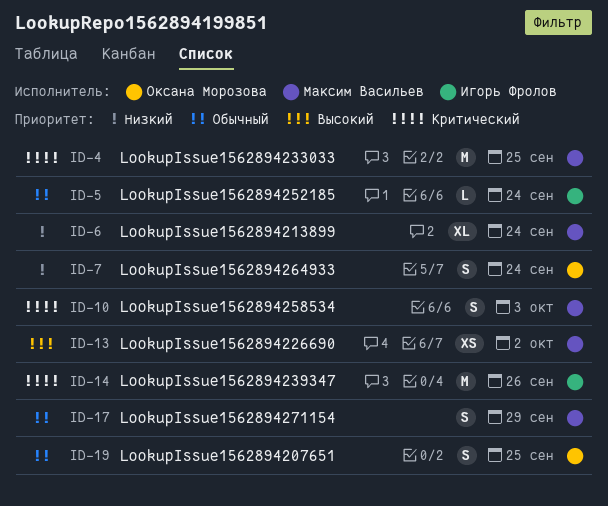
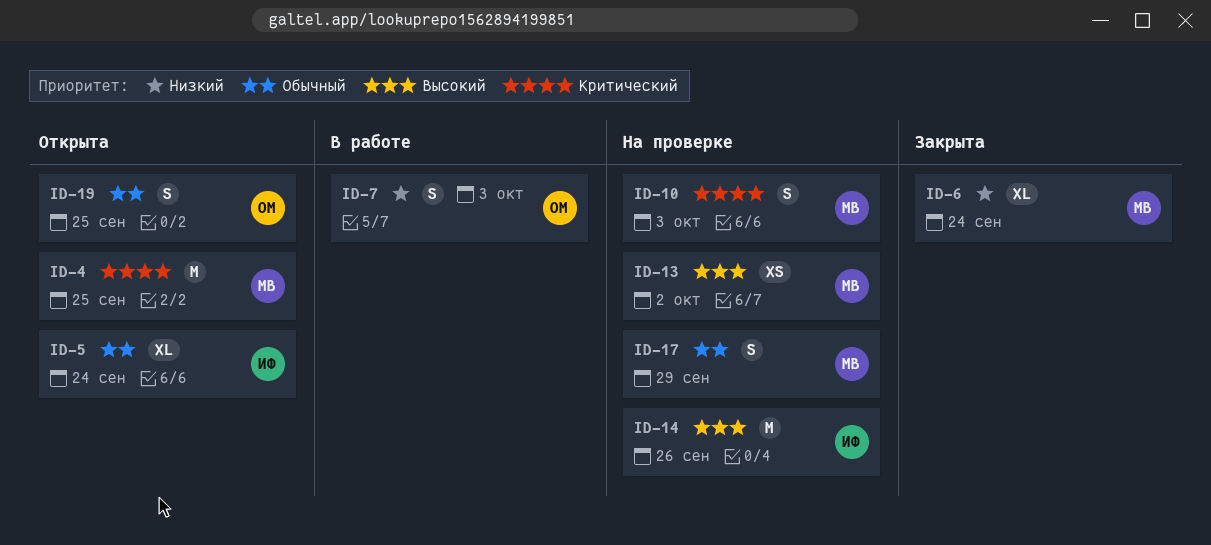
ID-5, estimate: L -> XL
ID-7, due: Sep 24 -> Oct 3
ID-14, priority: Критический -> Высокий

